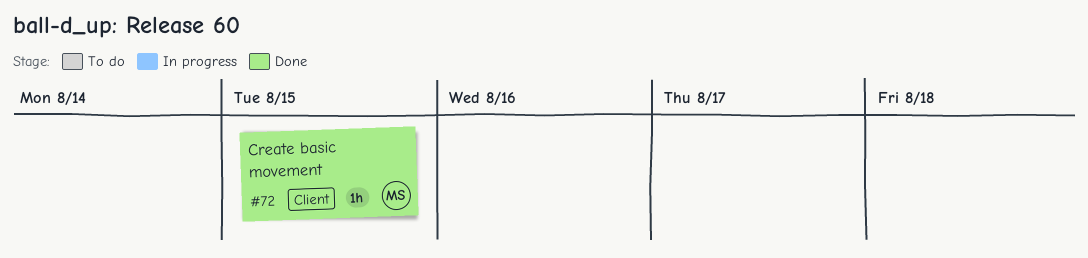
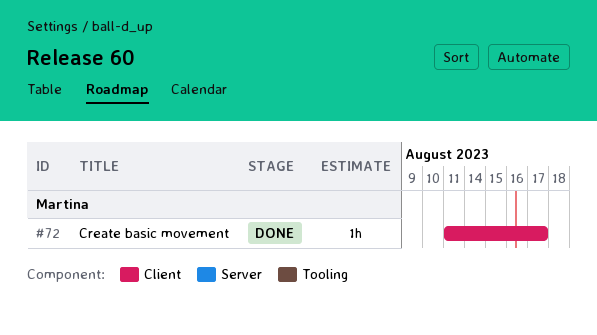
#72, due: Aug 15 -> Aug 17

